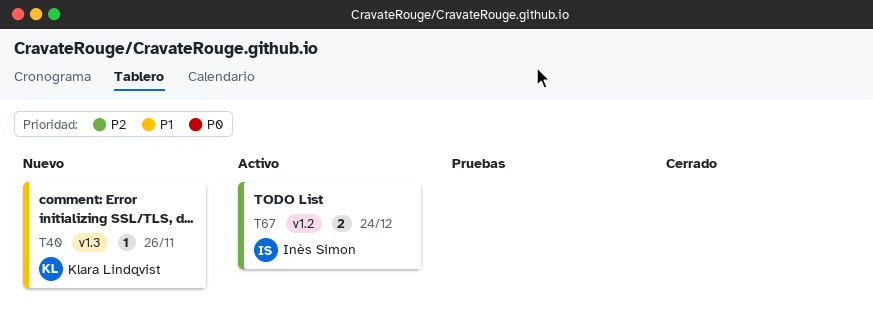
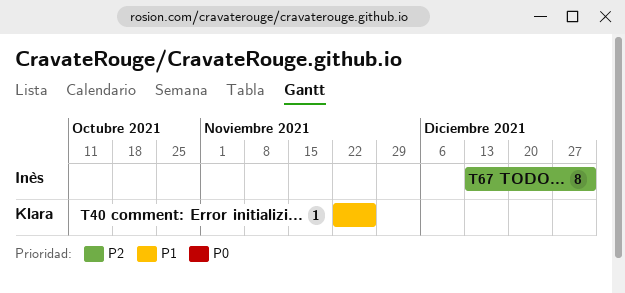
T67, estimate: 2 -> 8
T67, due: Dec 24 -> Dec 31

